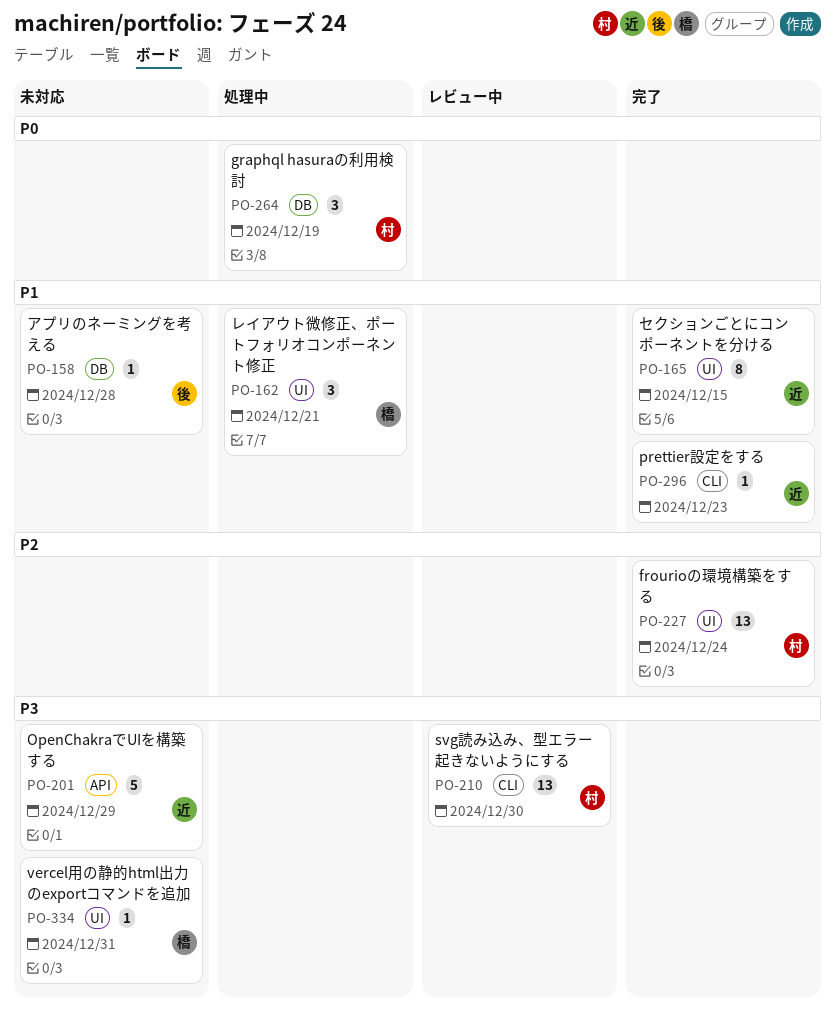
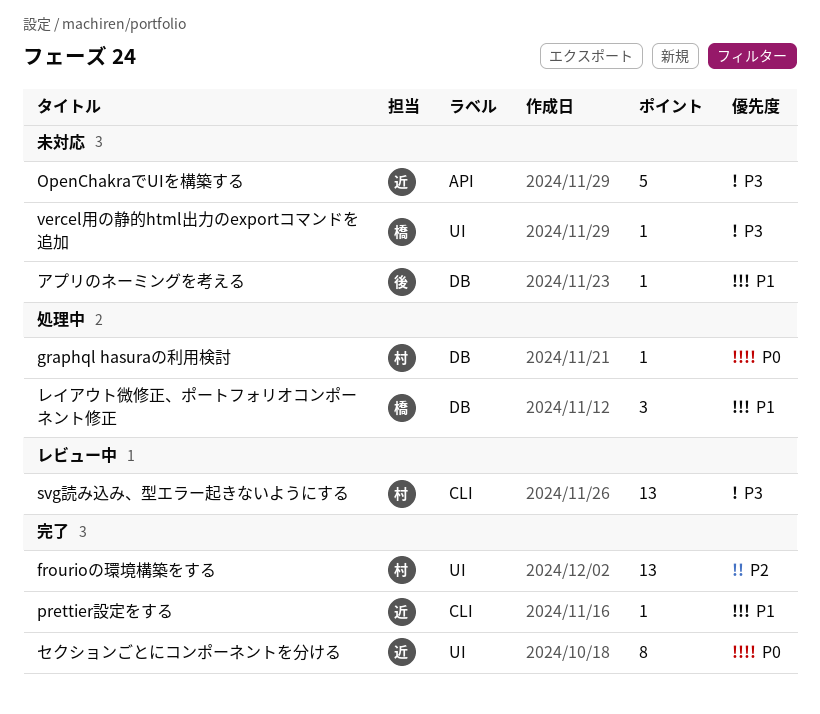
graphql hasuraの利用検討, estimate: 3 -> 1
セクションごとにコンポーネントを分ける, priority: P1 -> P0
レイアウト微修正、ポートフォリオコンポーネント修正, label: UI -> DB

